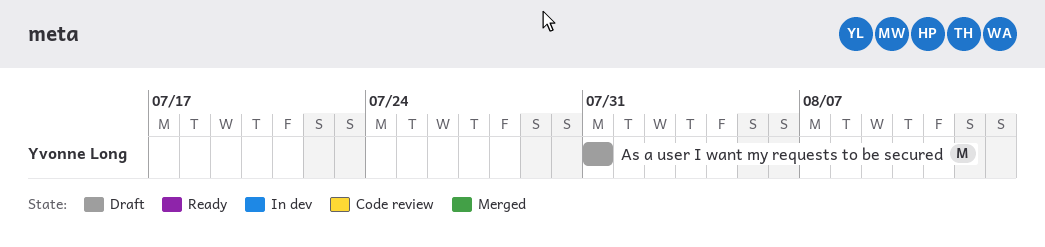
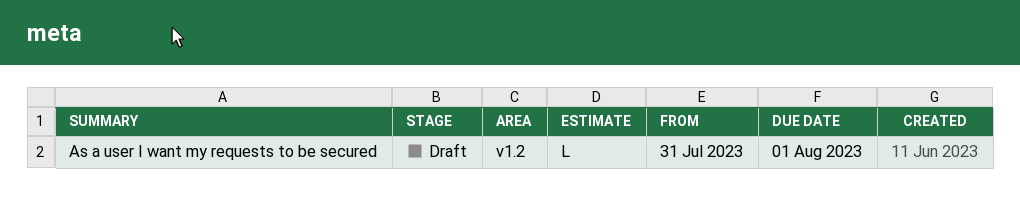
As a user I want my requests to be secured, estimate: M -> L
As a user I want my requests to be secured, due: Jul 31 -> Aug 1

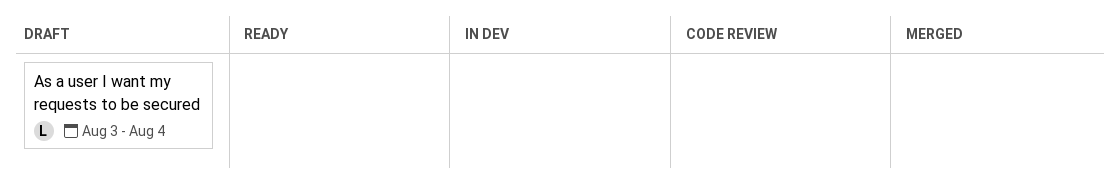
As a user I want my requests to be secured, start: Jul 31 -> Aug 3
As a user I want my requests to be secured, due: Aug 1 -> Aug 4

